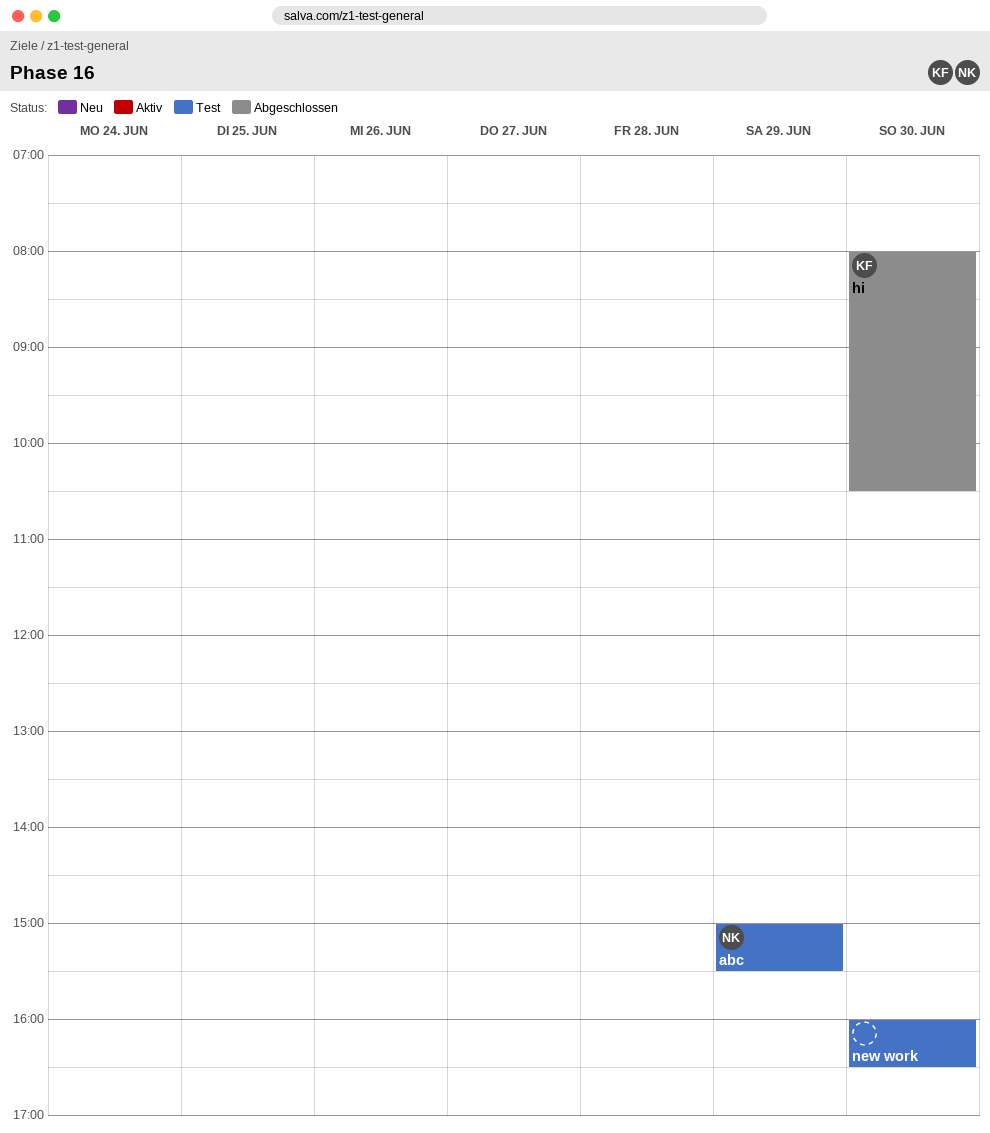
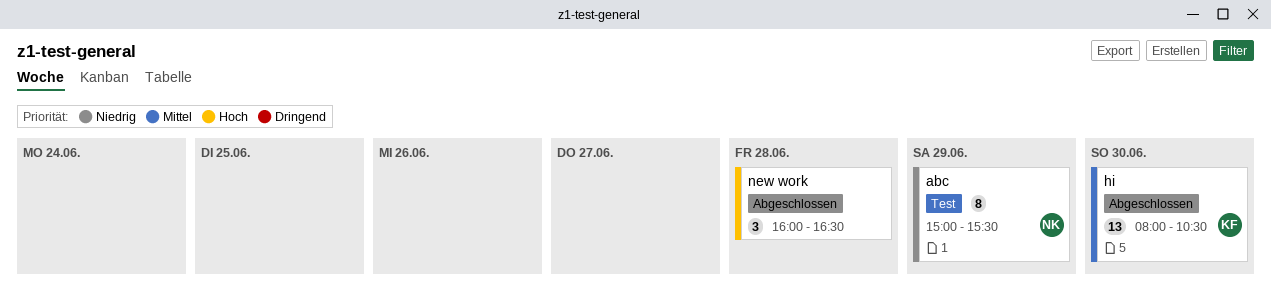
new work, status: Test -> Abgeschlossen
new work, day: Jun 30 -> Jun 28

